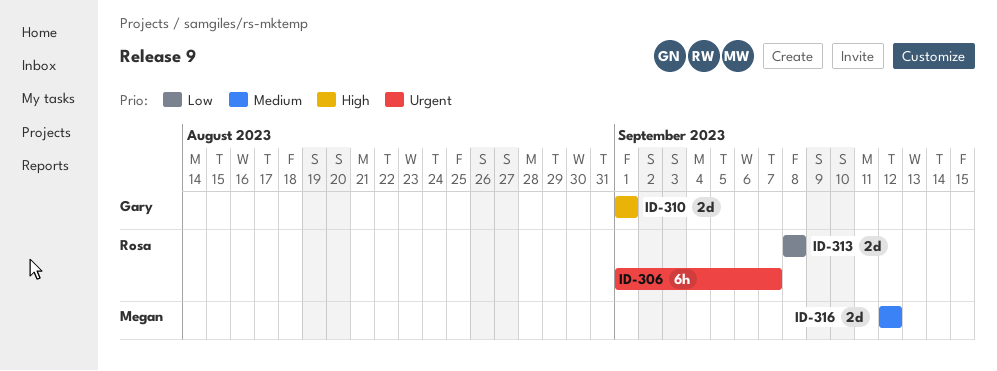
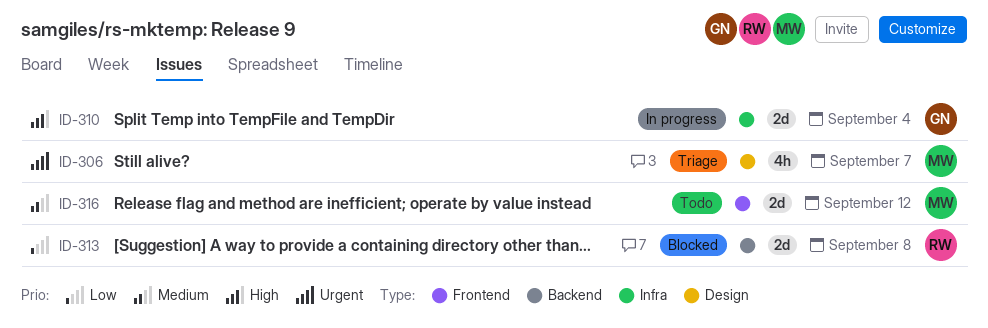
ID-306, owner: Rosa -> Megan
ID-306, estimate: 6h -> 4h
ID-310, due: Sep 1 -> Sep 4

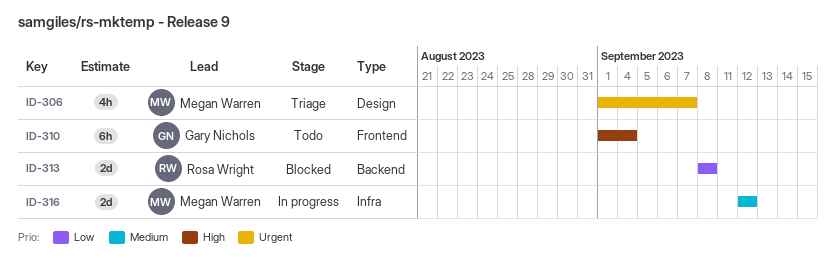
ID-310, status: In progress -> Todo
ID-310, label: Infra -> Frontend
ID-310, estimate: 2d -> 6h
ID-316, status: Todo -> In progress
ID-316, label: Frontend -> Infra

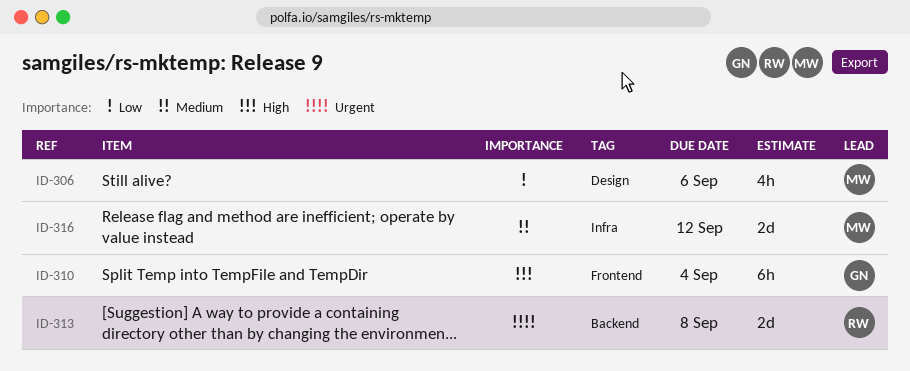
ID-306, priority: Urgent -> Low
ID-306, due: Sep 7 -> Sep 6
ID-313, priority: Low -> Urgent

